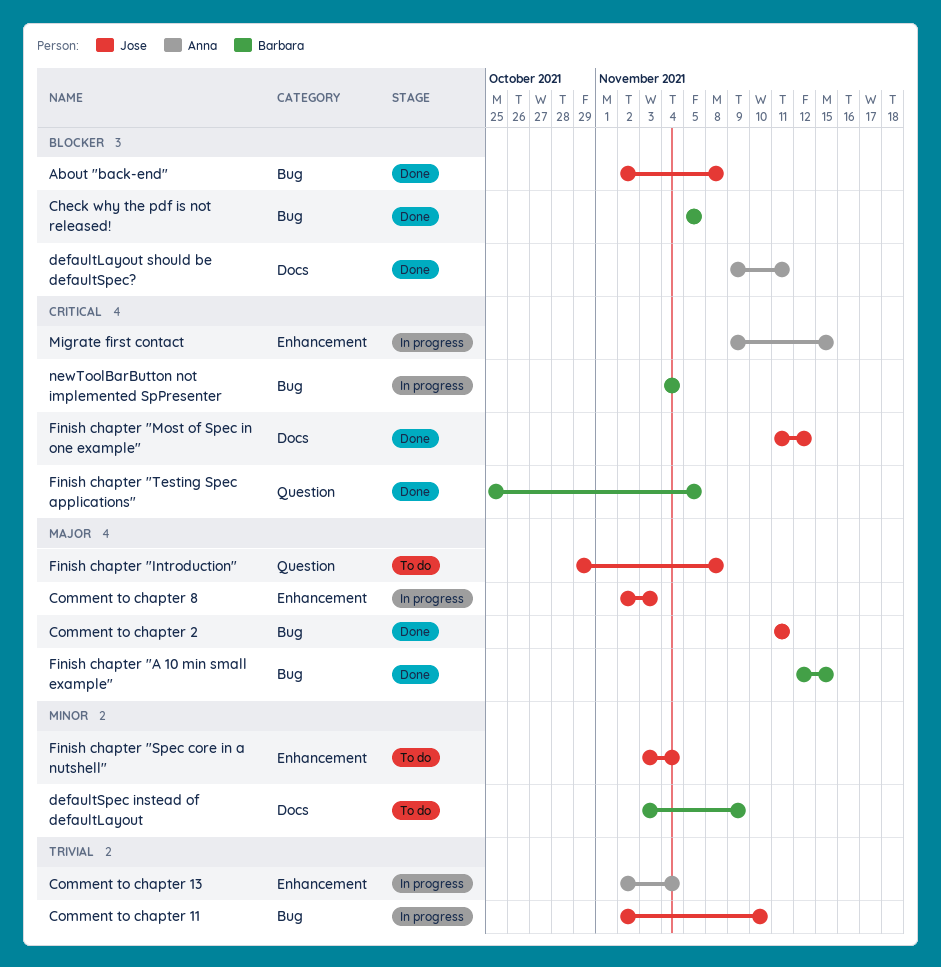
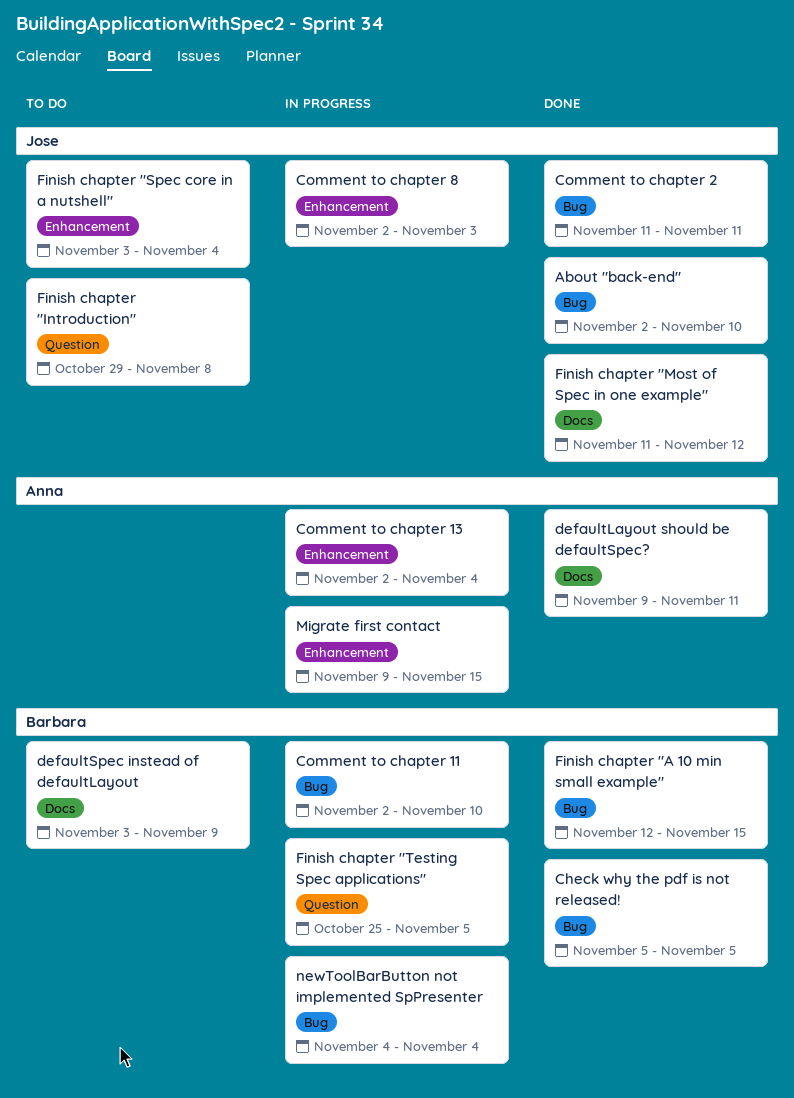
About "back-end", due: Nov 8 -> Nov 10
Comment to chapter 11, owner: Jose -> Barbara
Finish chapter "Testing Spec applications", status: Done -> In progress

